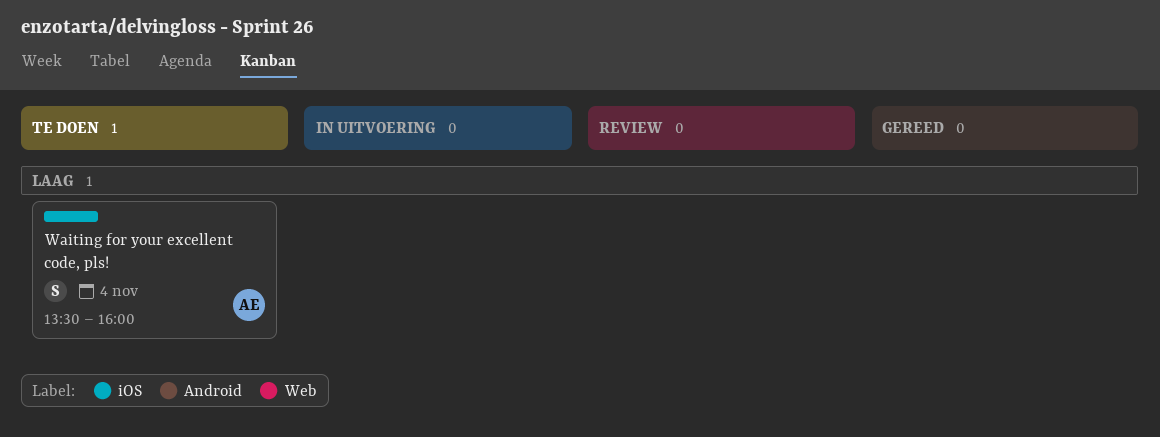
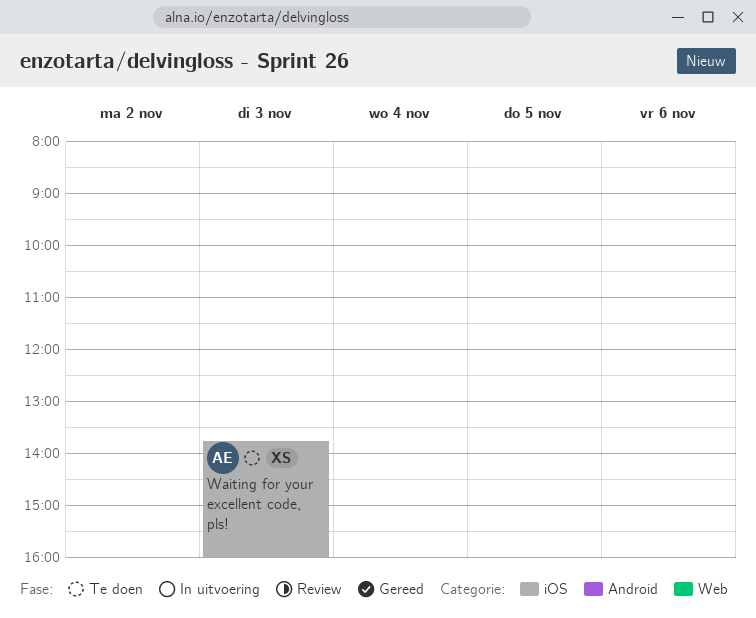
Waiting for your excellent code, pls!, estimate: S -> XS
Waiting for your excellent code, pls!, day: Nov 4 -> Nov 3
Waiting for your excellent code, pls!, begins: 13:30 -> 13:45

